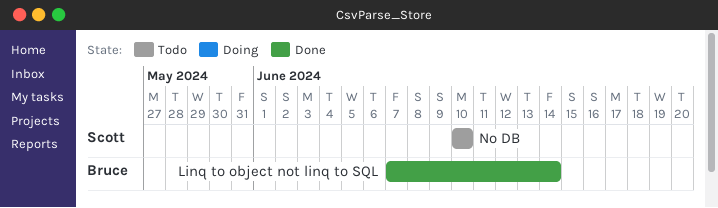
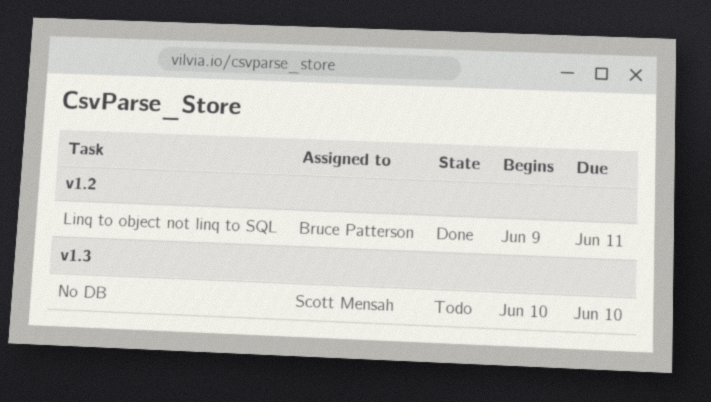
Linq to object not linq to SQL, start: Jun 7 -> Jun 9
Linq to object not linq to SQL, due: Jun 14 -> Jun 11

